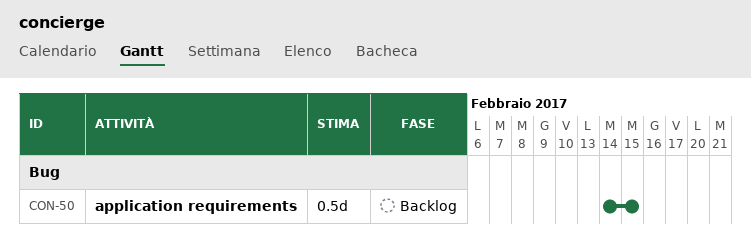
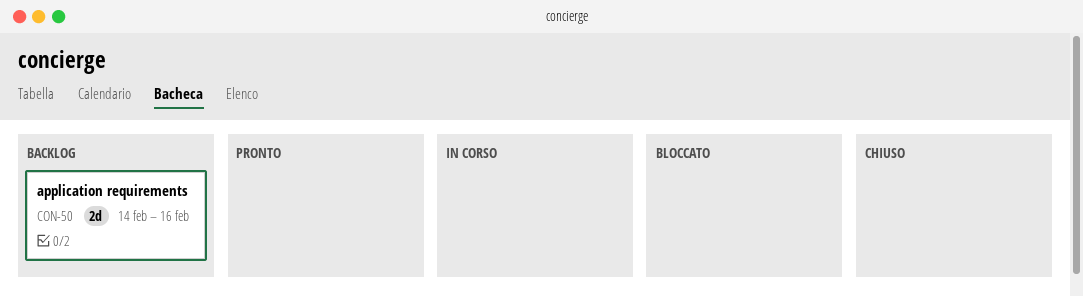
CON-50, estimate: 0.5d -> 2d
CON-50, due: Feb 15 -> Feb 16

